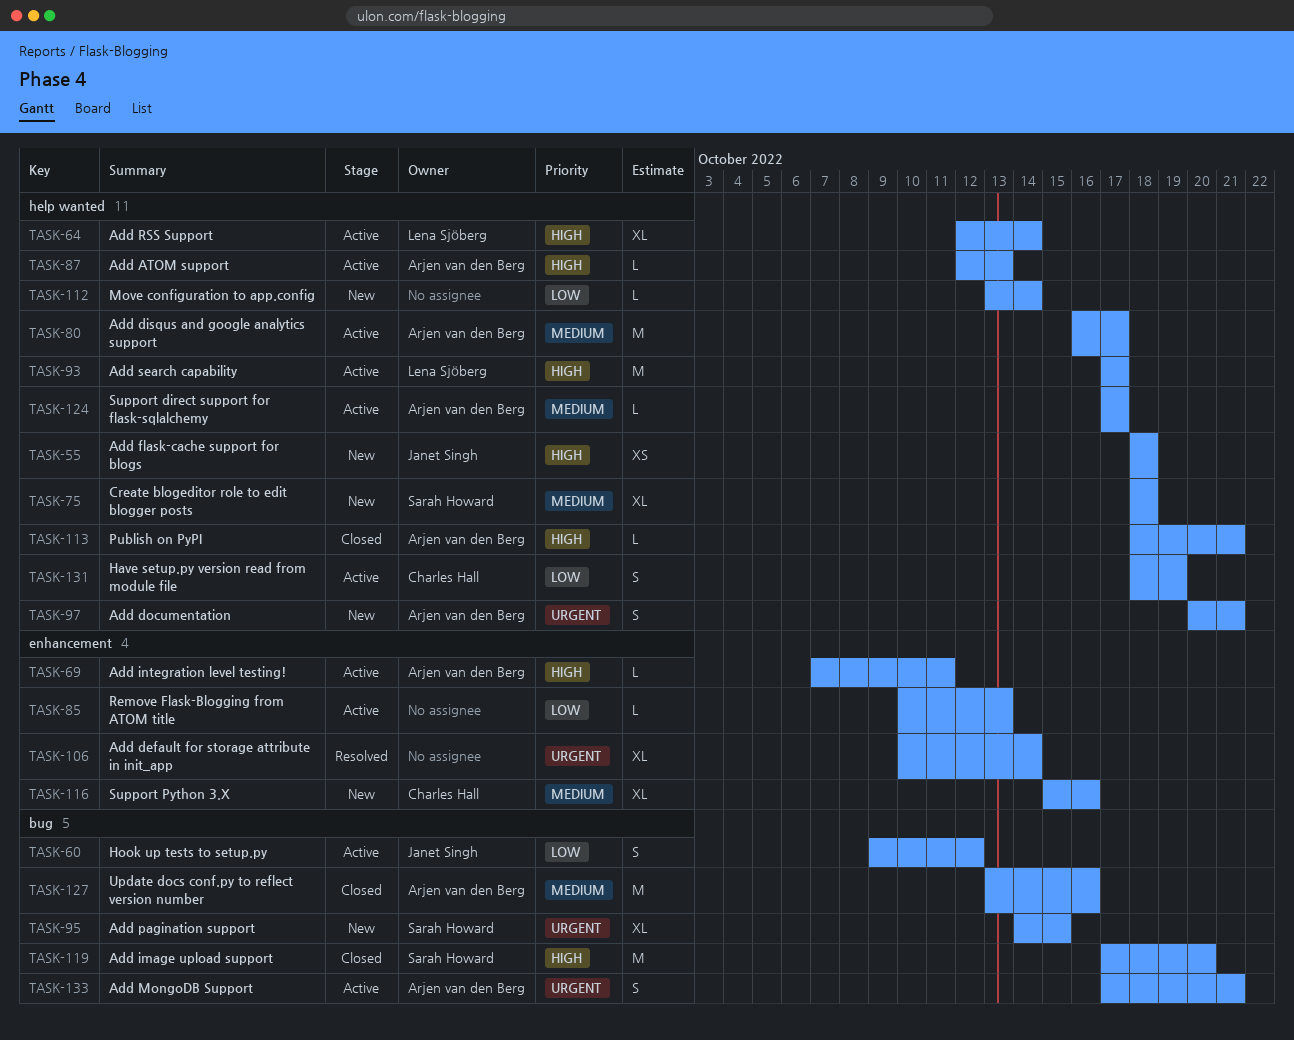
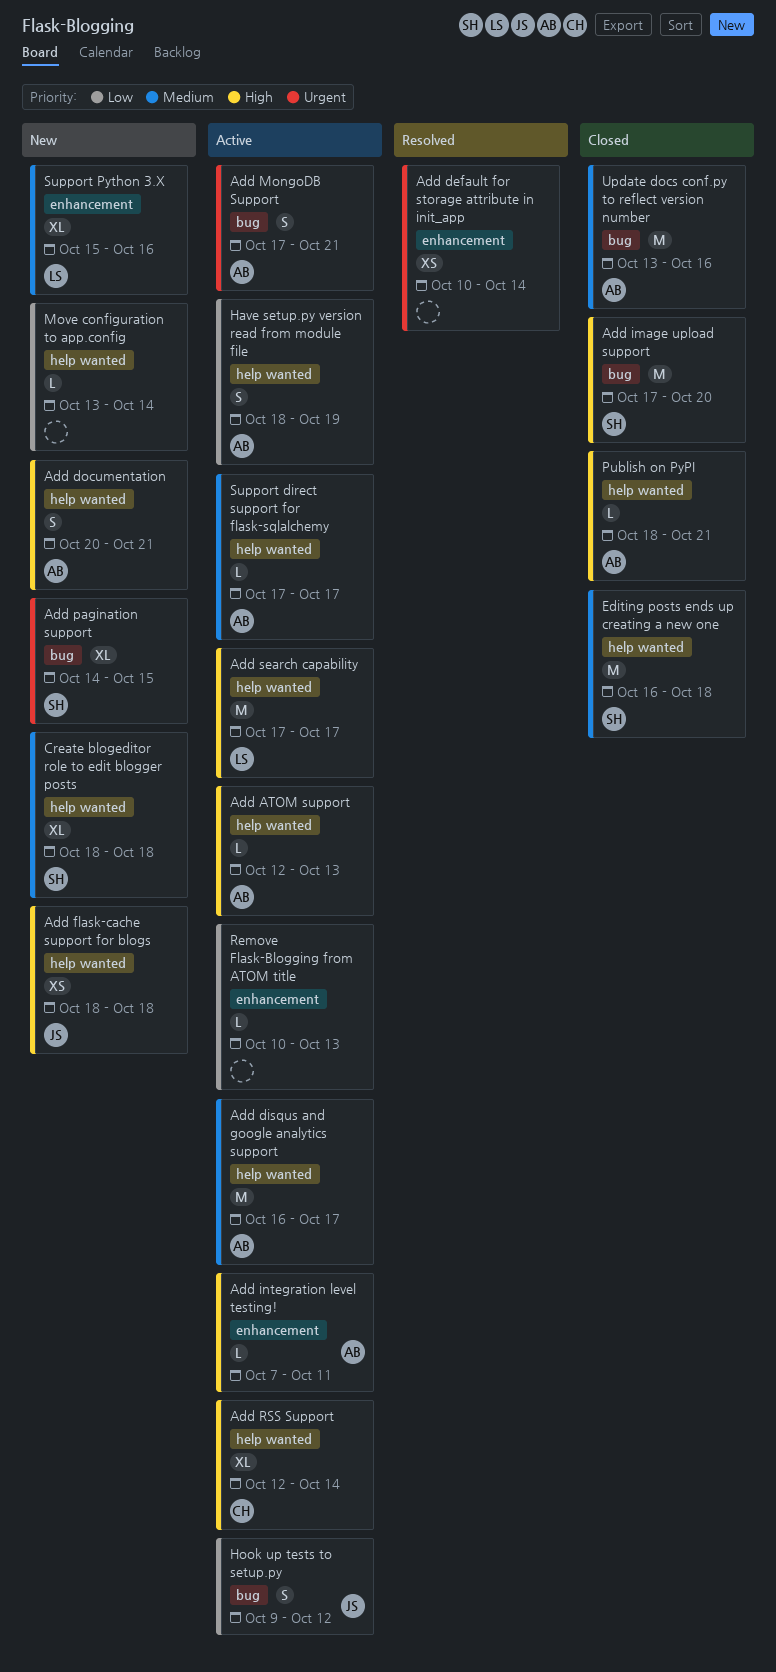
Add default for storage attribute in init_app, estimate: XL -> XS
Add documentation, priority: Urgent -> High
Add RSS Support, owner: Lena Sjöberg -> Charles Hall
Editing posts ends up creating a new one: none -> present
Have setup.py version read from module file, owner: Charles Hall -> Arjen van den Berg
Support Python 3.X, owner: Charles Hall -> Lena Sjöberg

